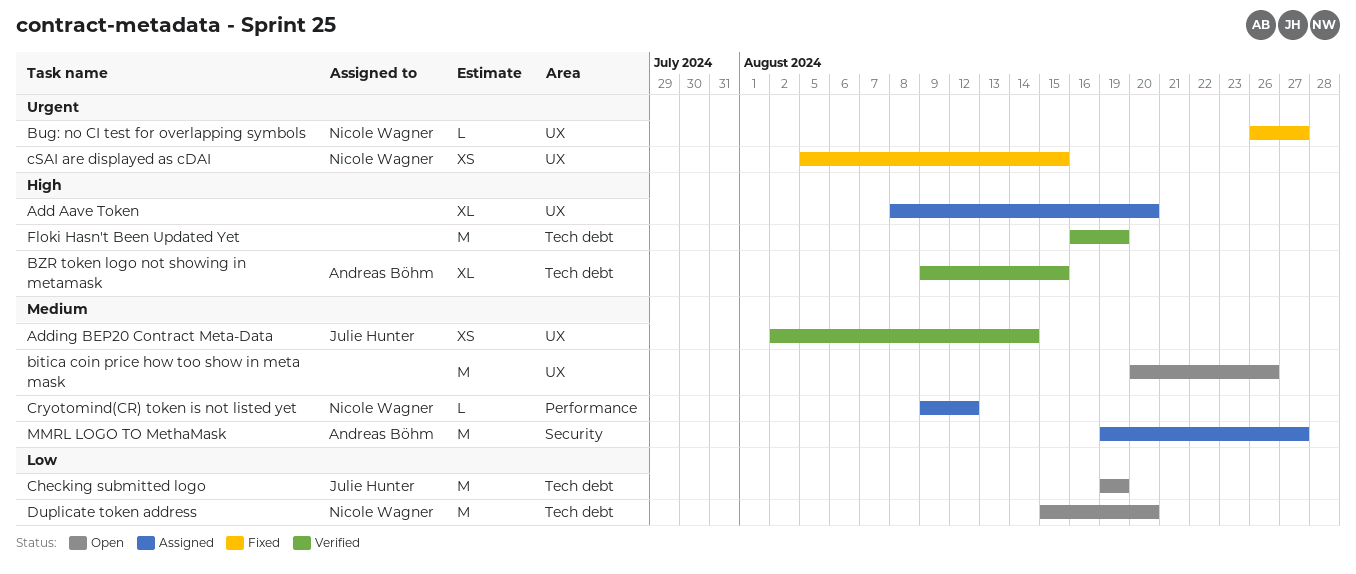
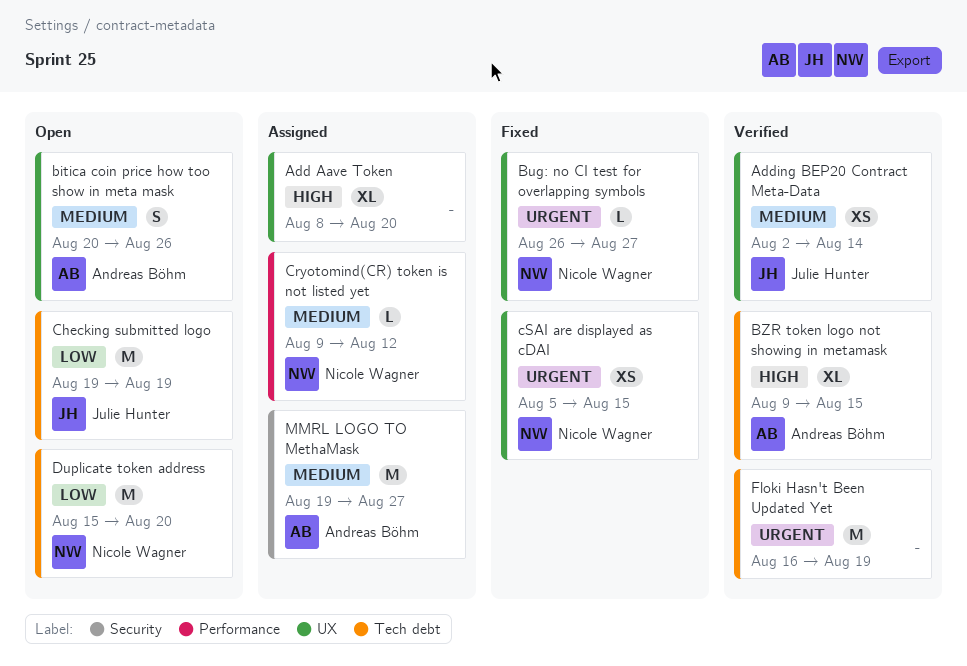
bitica coin price how too show in meta mask, owner: none -> Andreas Böhm
bitica coin price how too show in meta mask, estimate: M -> S
Floki Hasn't Been Updated Yet, priority: High -> Urgent

